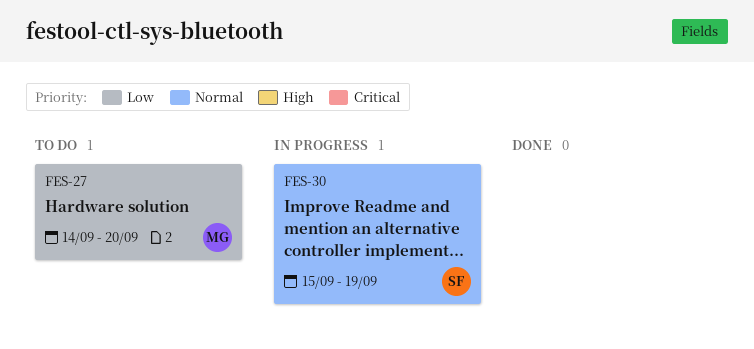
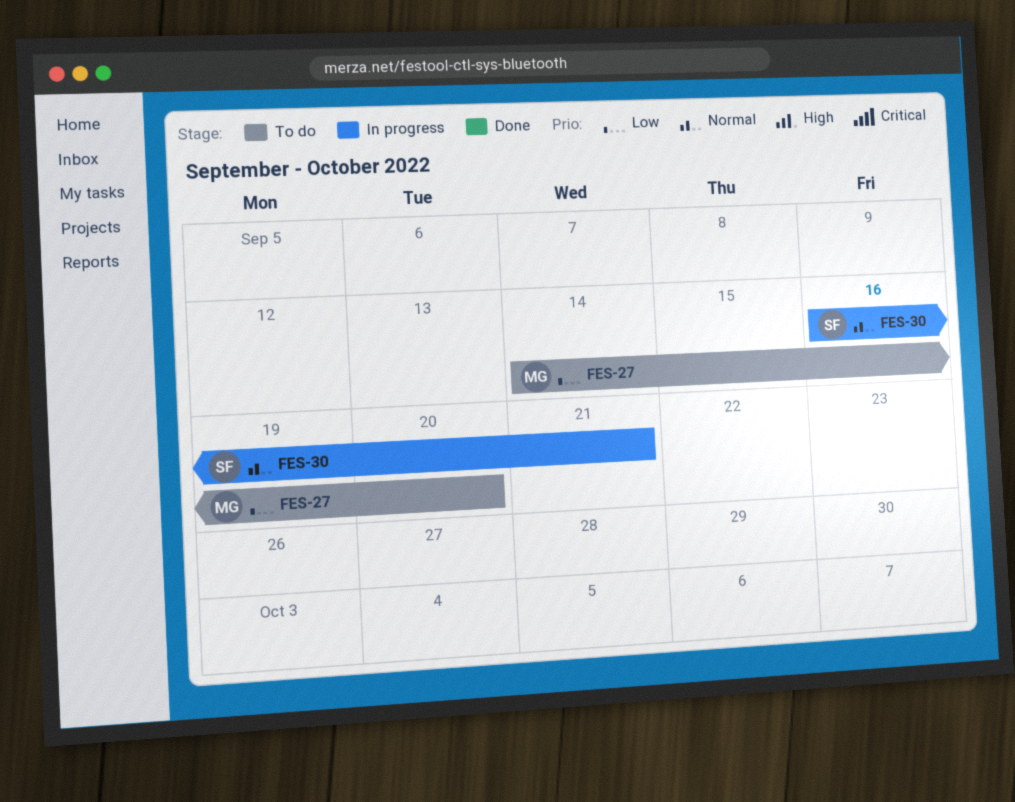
FES-30, start: Sep 15 -> Sep 16
FES-30, due: Sep 19 -> Sep 21

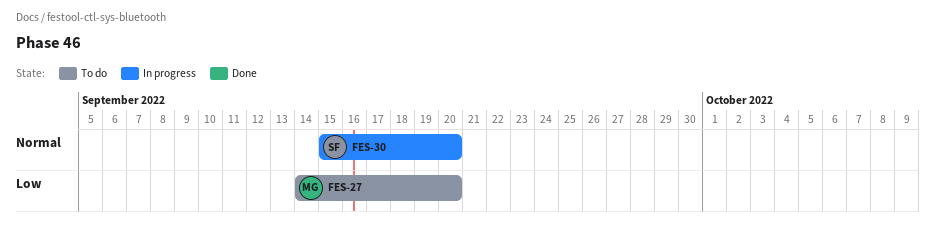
FES-30, start: Sep 16 -> Sep 15
FES-30, due: Sep 21 -> Sep 20

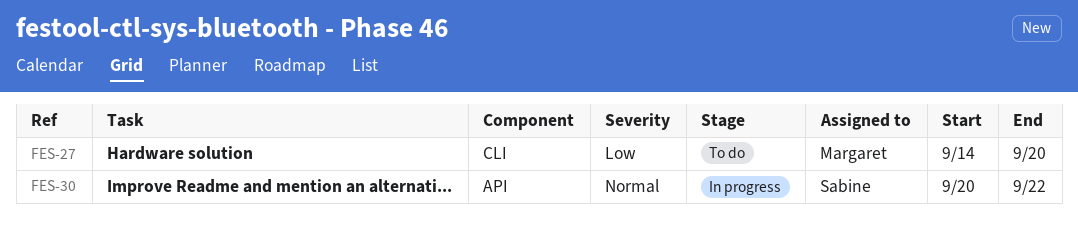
FES-30, start: Sep 15 -> Sep 20
FES-30, due: Sep 20 -> Sep 22

